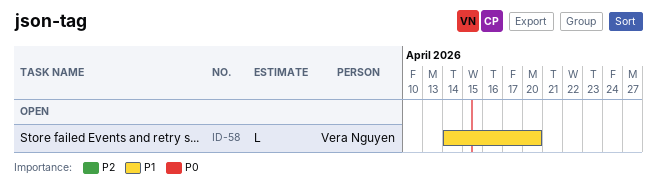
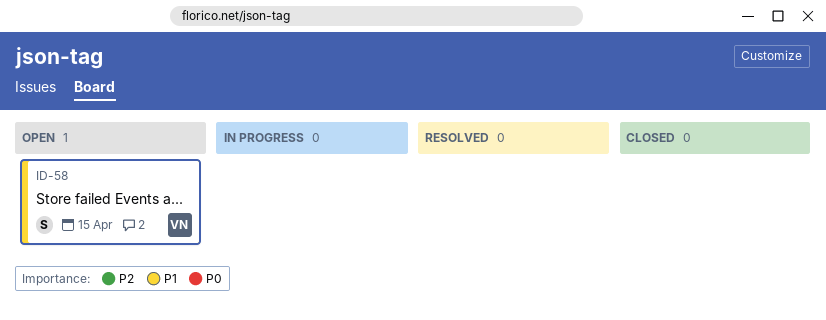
ID-58, estimate: L -> S
ID-58, due: Apr 20 -> Apr 15

